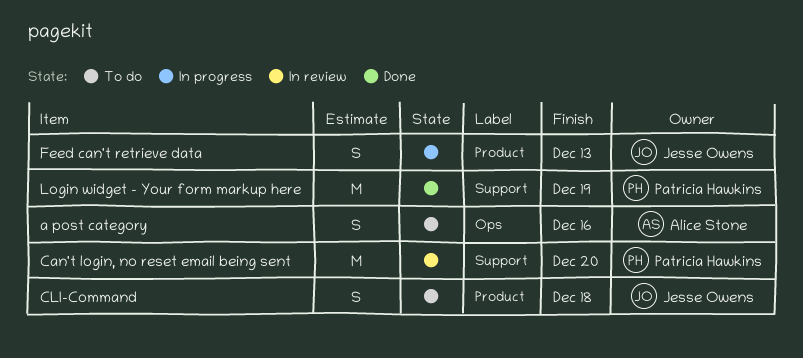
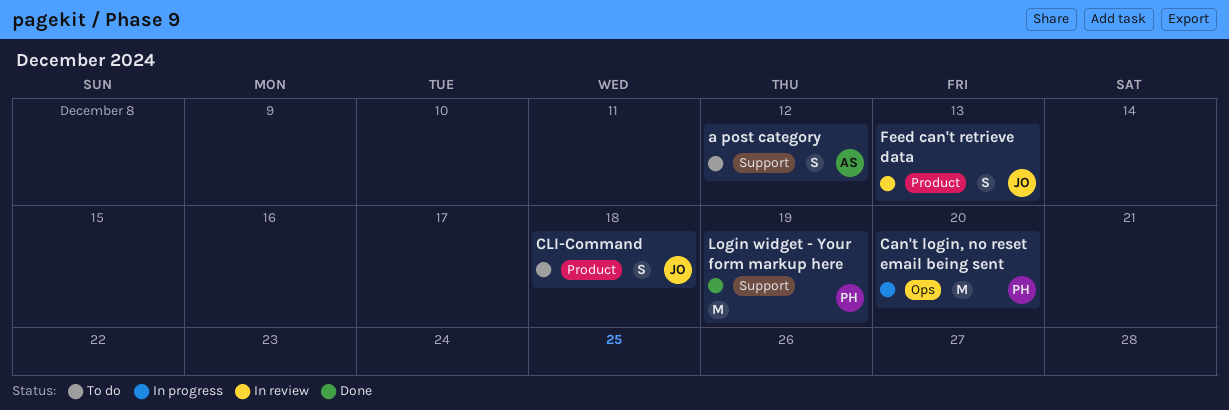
a post category, label: Ops -> Support
a post category, due: Dec 16 -> Dec 12
Can't login, no reset email being sent, status: In review -> In progress
Can't login, no reset email being sent, label: Support -> Ops
Feed can't retrieve data, status: In progress -> In review

